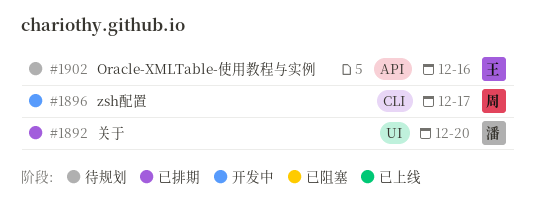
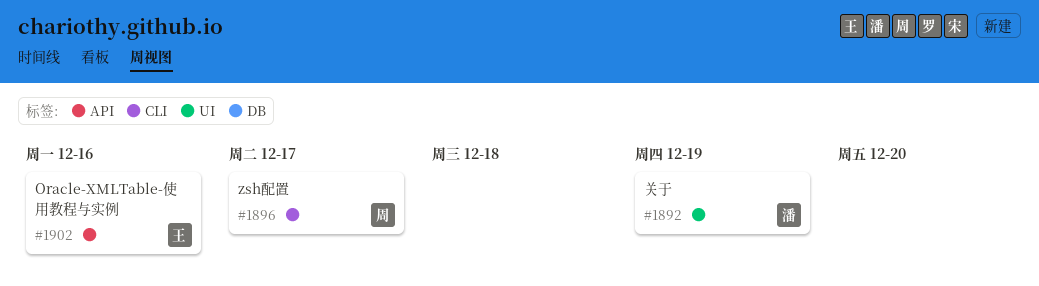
#1892, due: Dec 20 -> Dec 19

